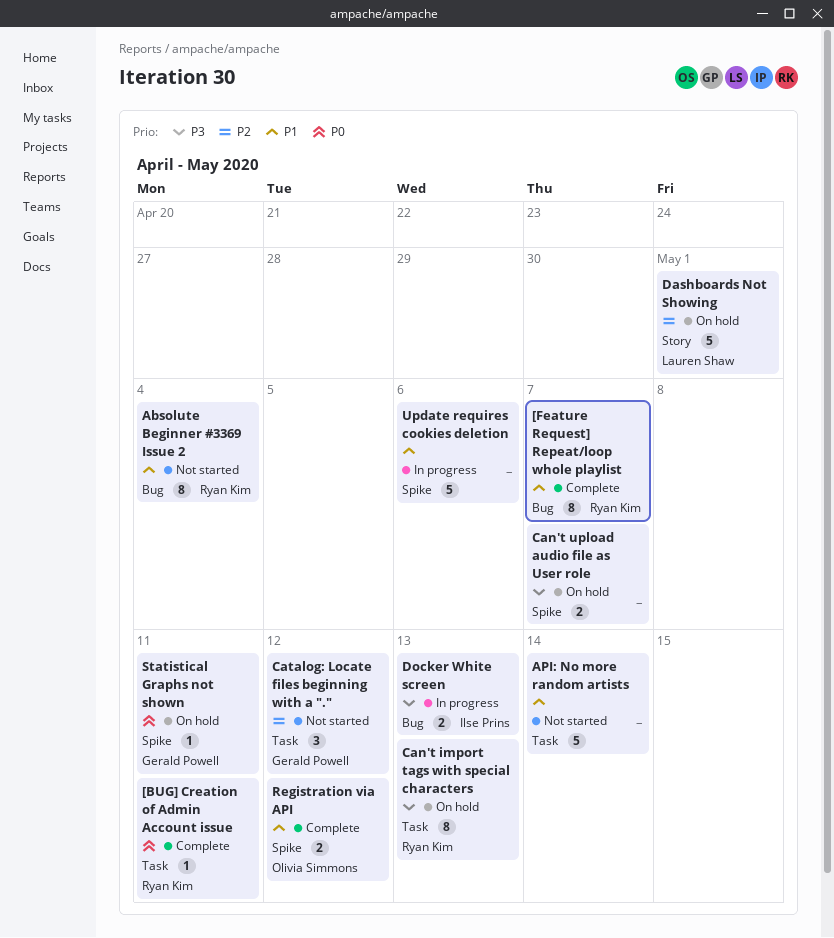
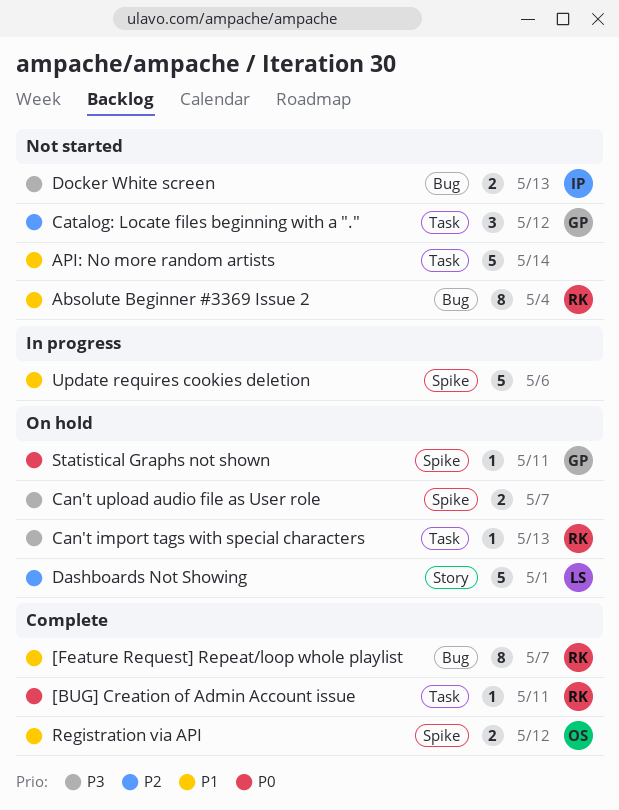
Can't import tags with special characters, estimate: 8 -> 1
Docker White screen, status: In progress -> Not started

